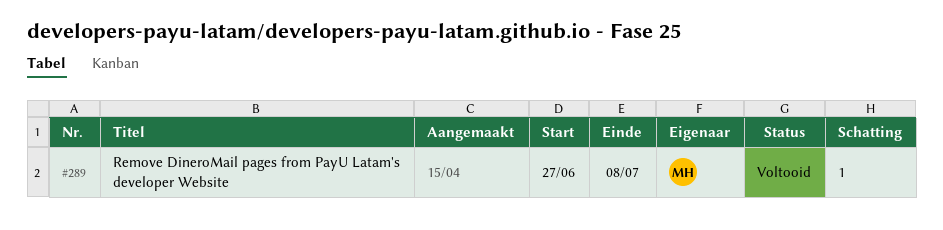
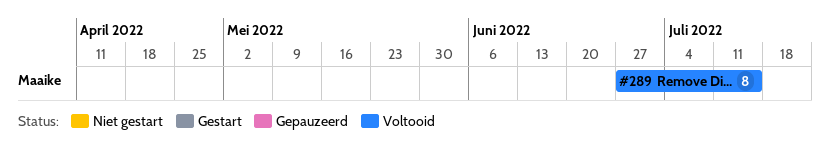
#289, estimate: 1 -> 8
#289, due: Jul 8 -> Jul 15

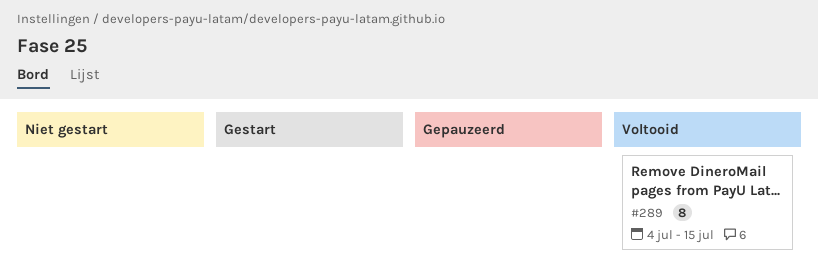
#289, start: Jun 27 -> Jul 4

